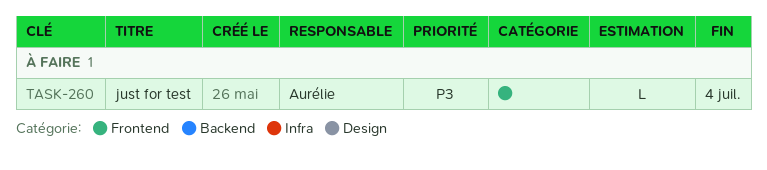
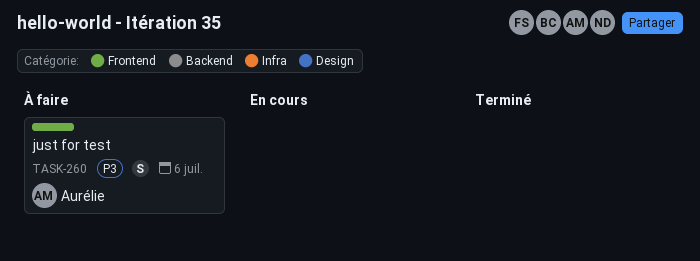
TASK-260, estimate: L -> S
TASK-260, due: Jul 4 -> Jul 6

